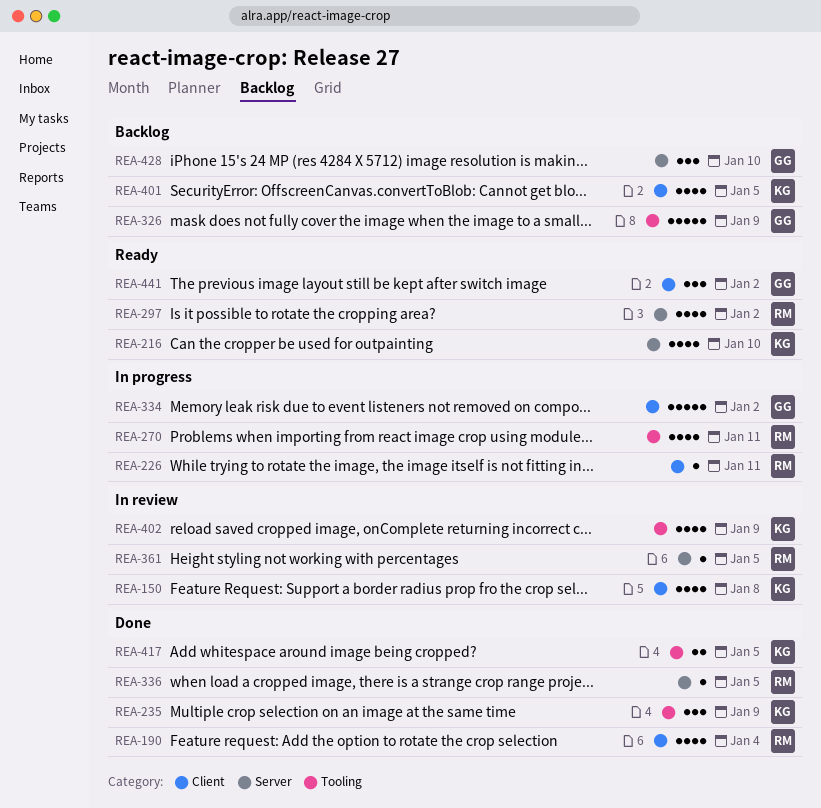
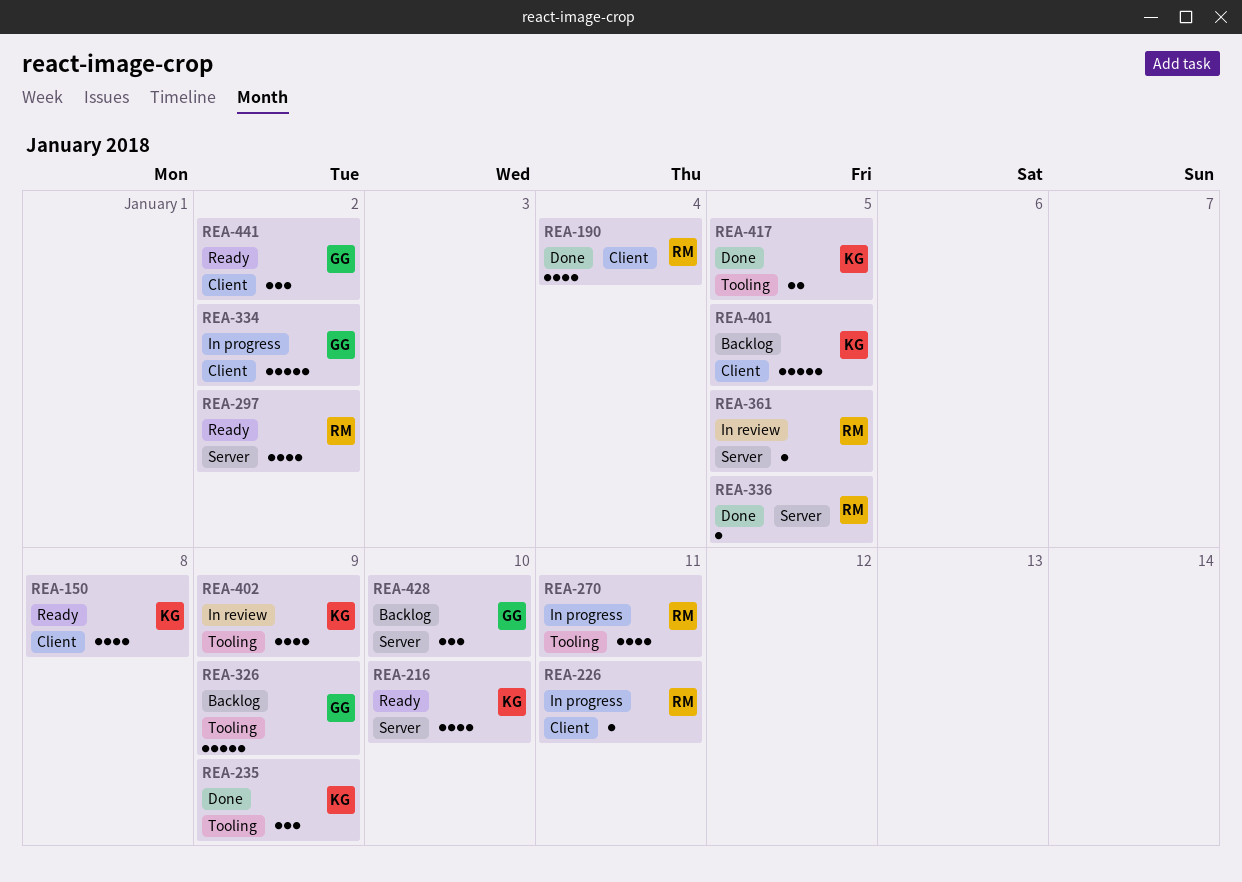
REA-150, status: In review -> Ready
REA-401, estimate: 4 -> 5

